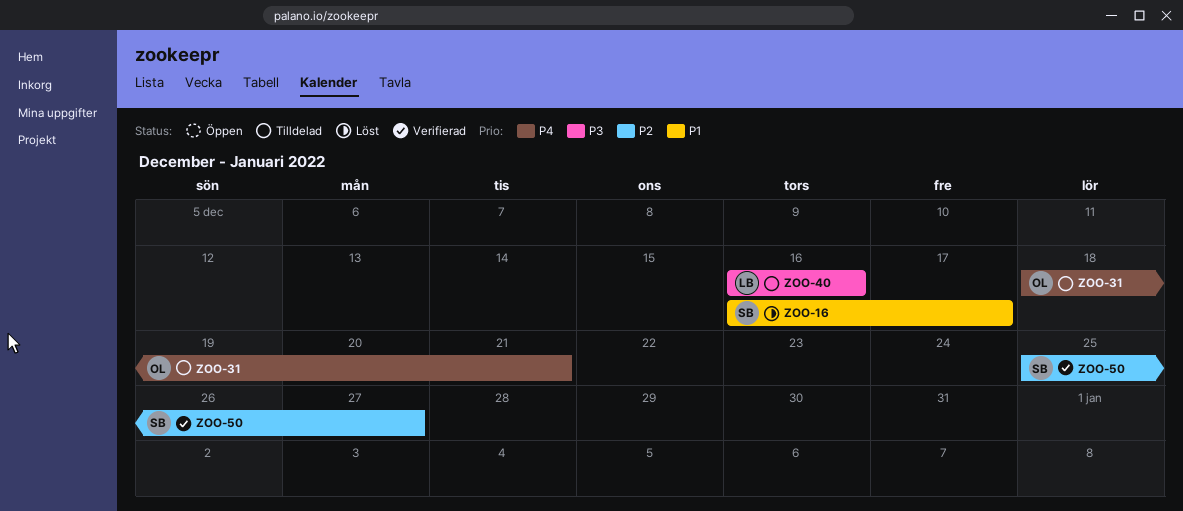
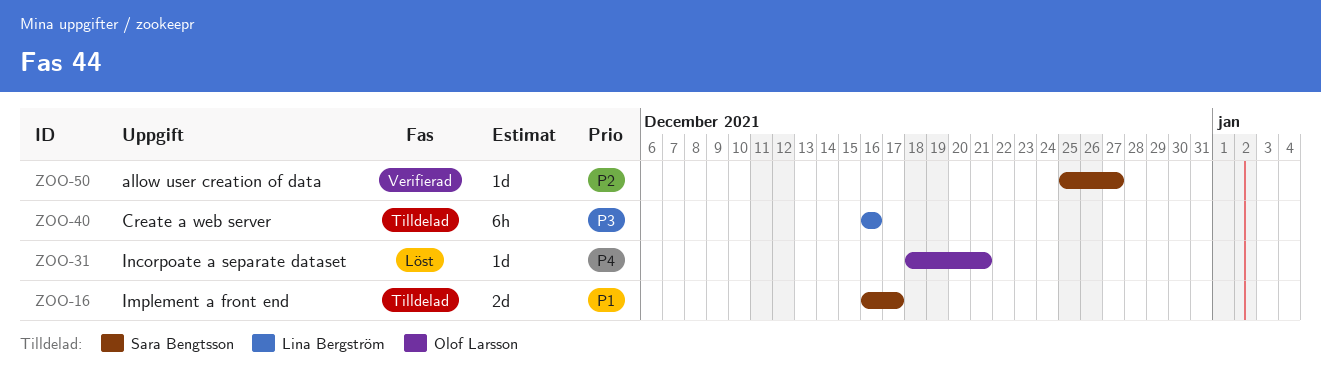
ZOO-16, status: Löst -> Tilldelad
ZOO-31, status: Tilldelad -> Löst

